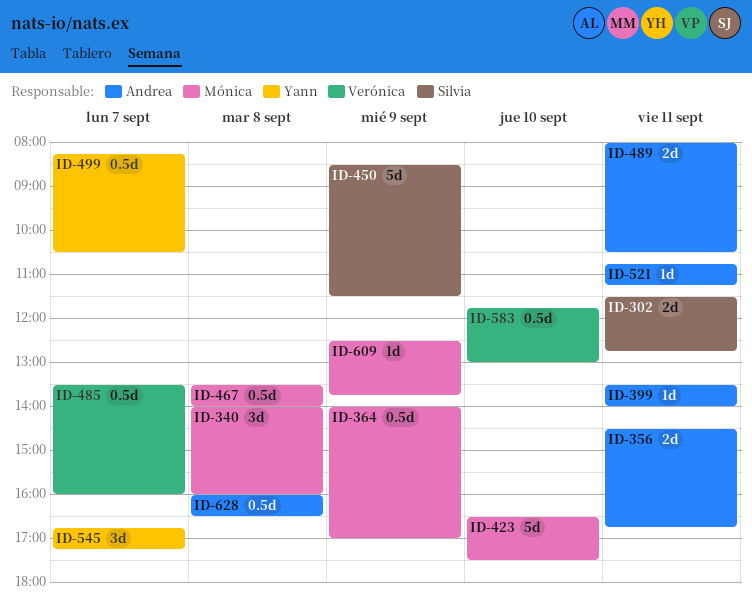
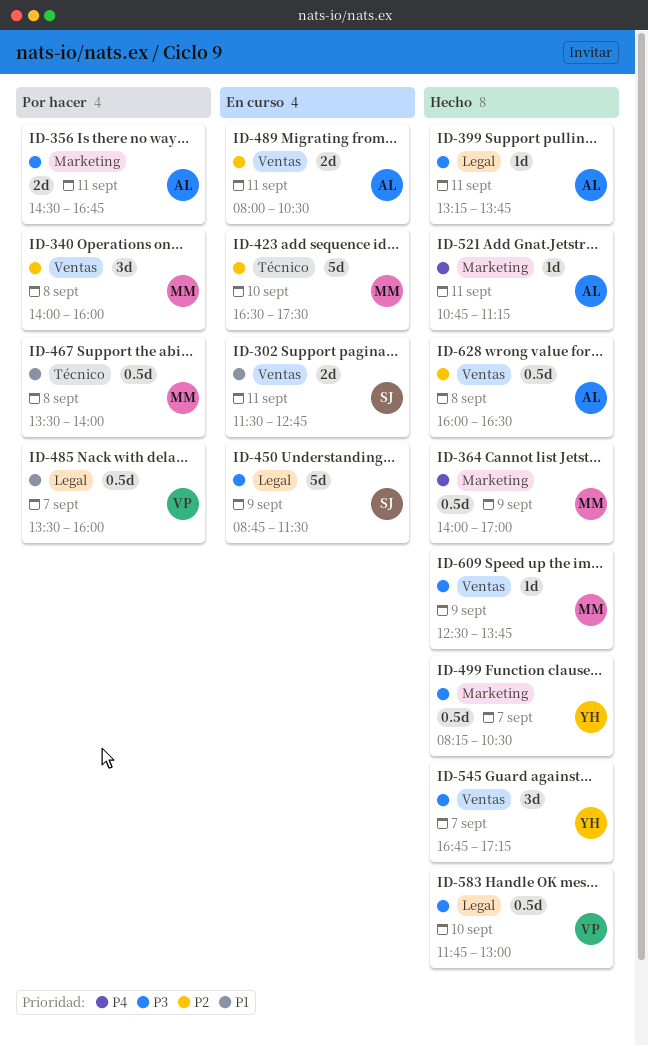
ID-399, begins: 13:30 -> 13:15
ID-399, ends: 14:00 -> 13:45
ID-450, begins: 08:30 -> 08:45

